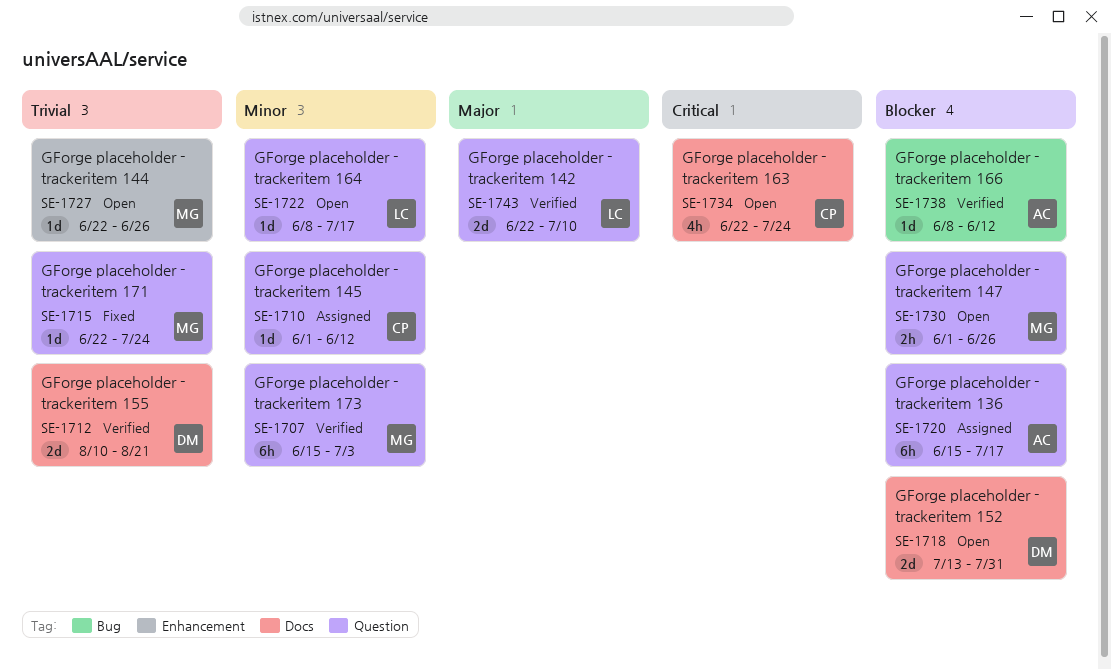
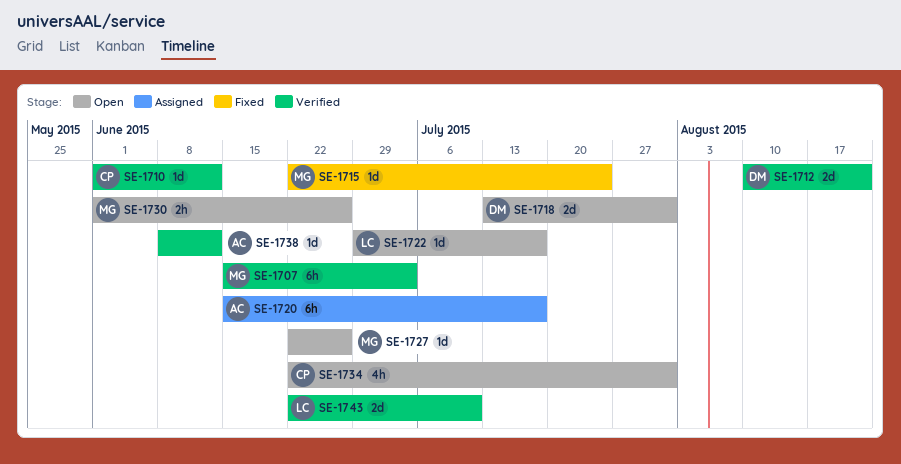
SE-1710, status: Assigned -> Verified
SE-1722, start: Jun 8 -> Jun 29
SE-1734, due: Jul 24 -> Jul 31

